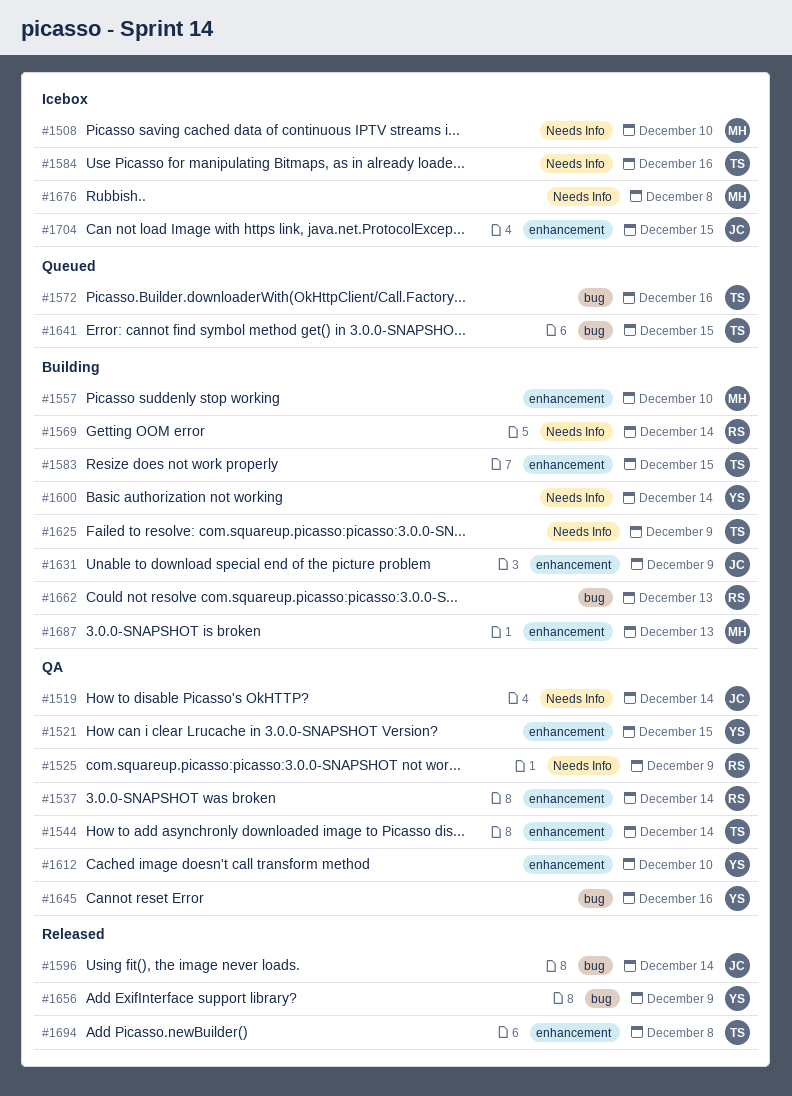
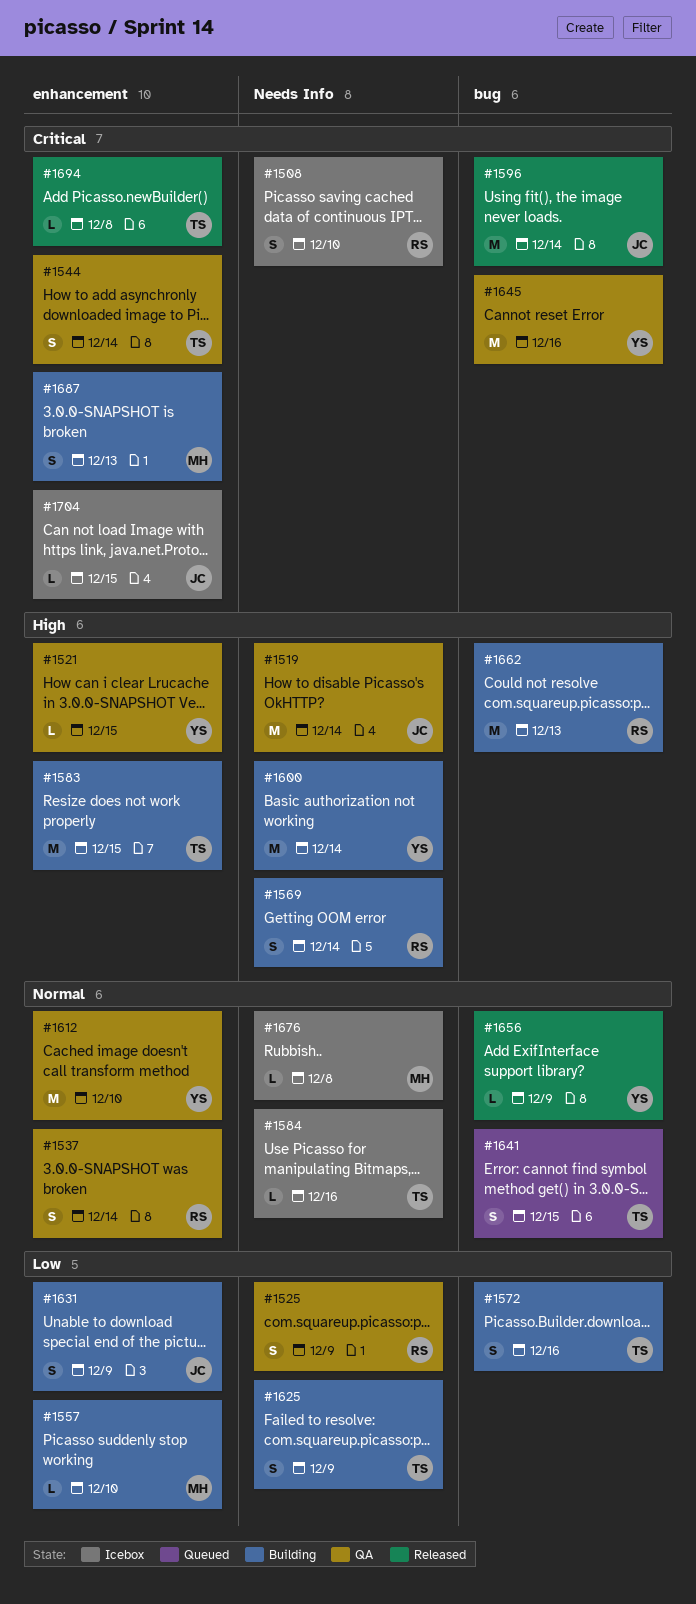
#1508, owner: MH -> RS
#1572, status: Queued -> Building

